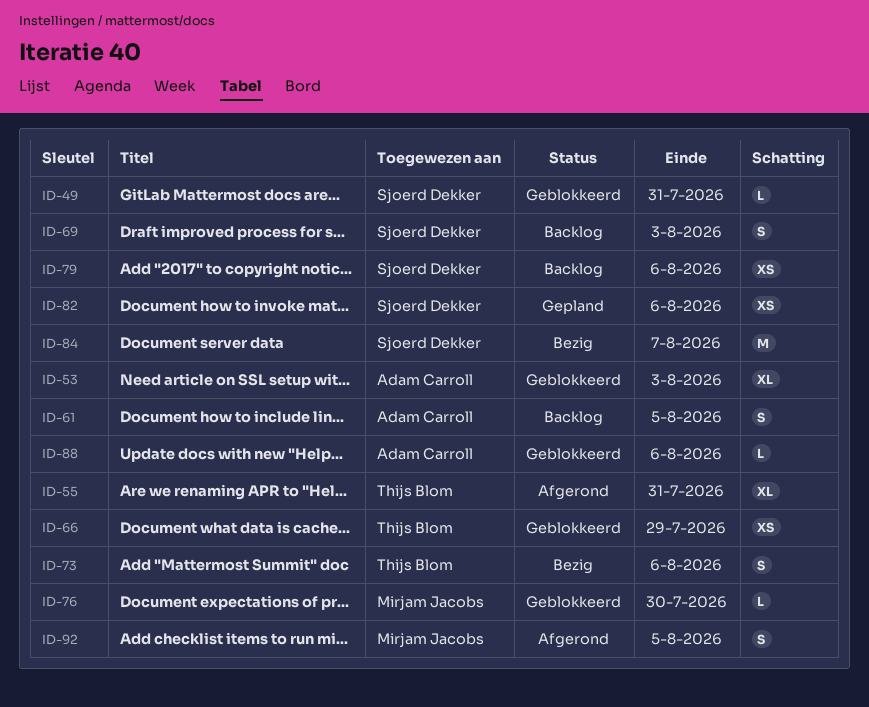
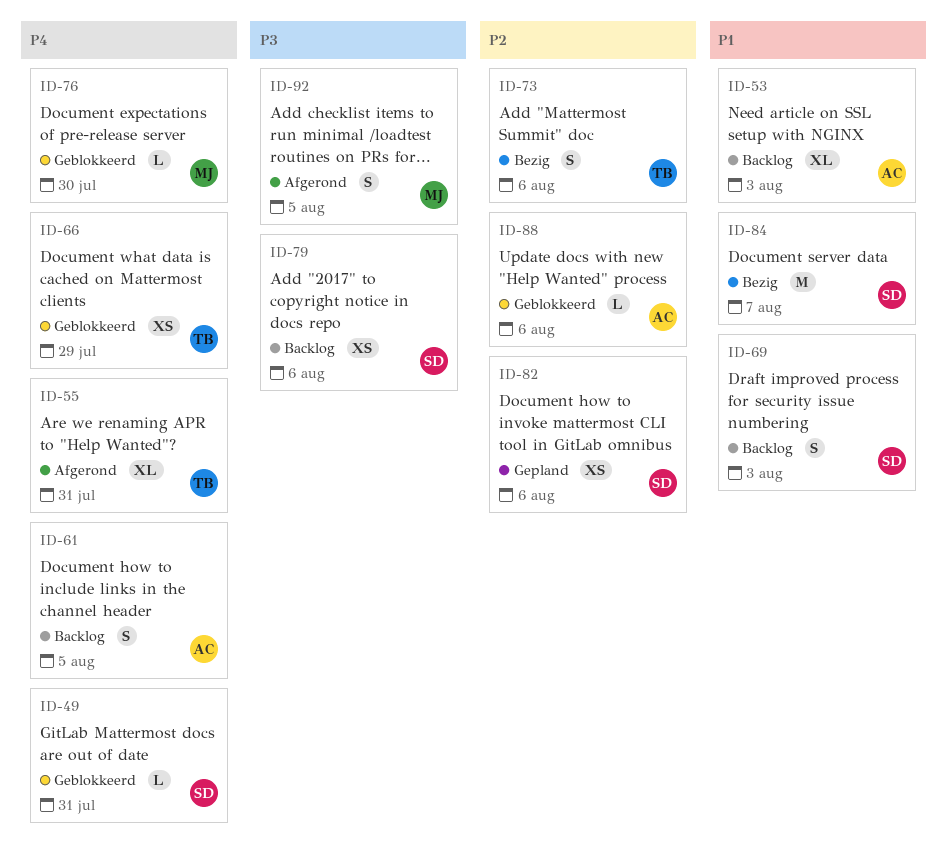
ID-53, status: Geblokkeerd -> Backlog

